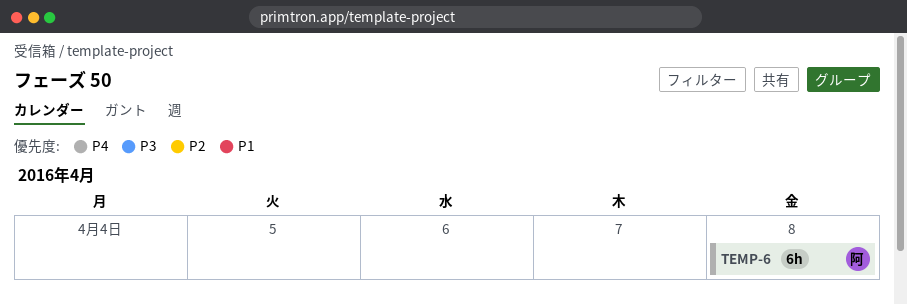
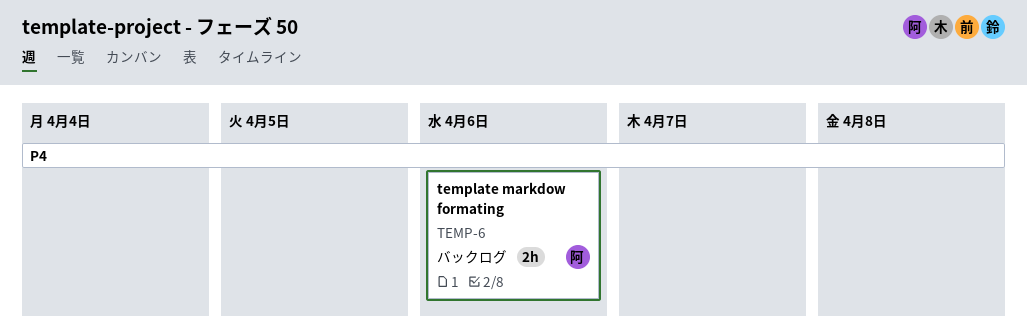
TEMP-6, estimate: 6h -> 2h
TEMP-6, due: Apr 8 -> Apr 6

